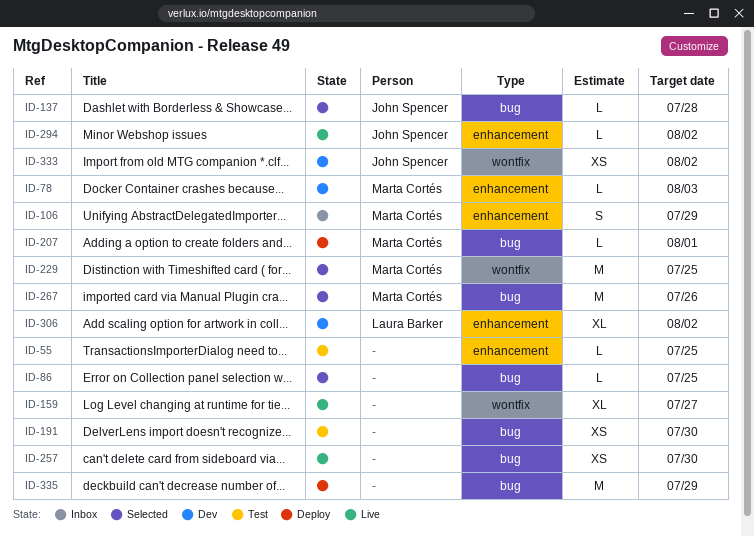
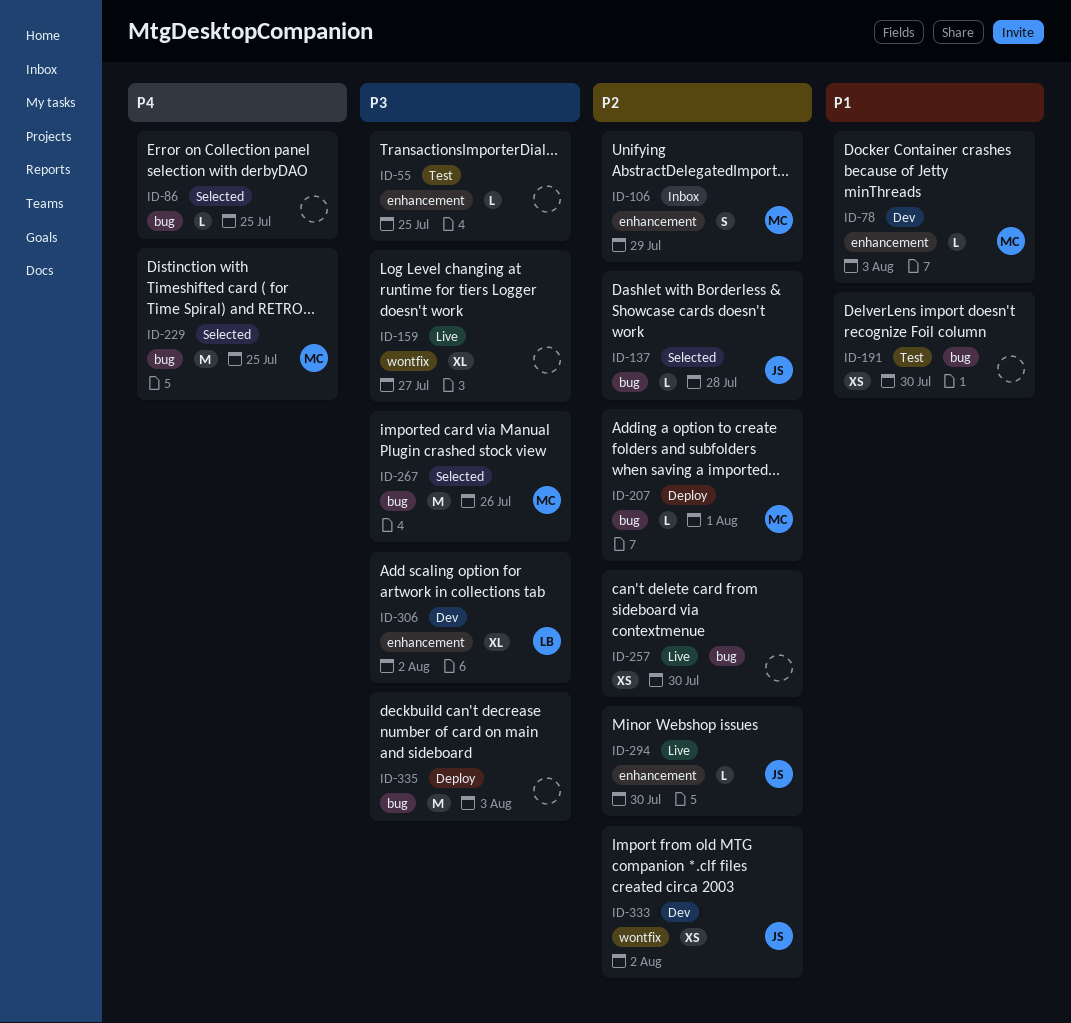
ID-229, label: wontfix -> bug
ID-294, due: Aug 2 -> Jul 30
ID-335, due: Jul 29 -> Aug 3

